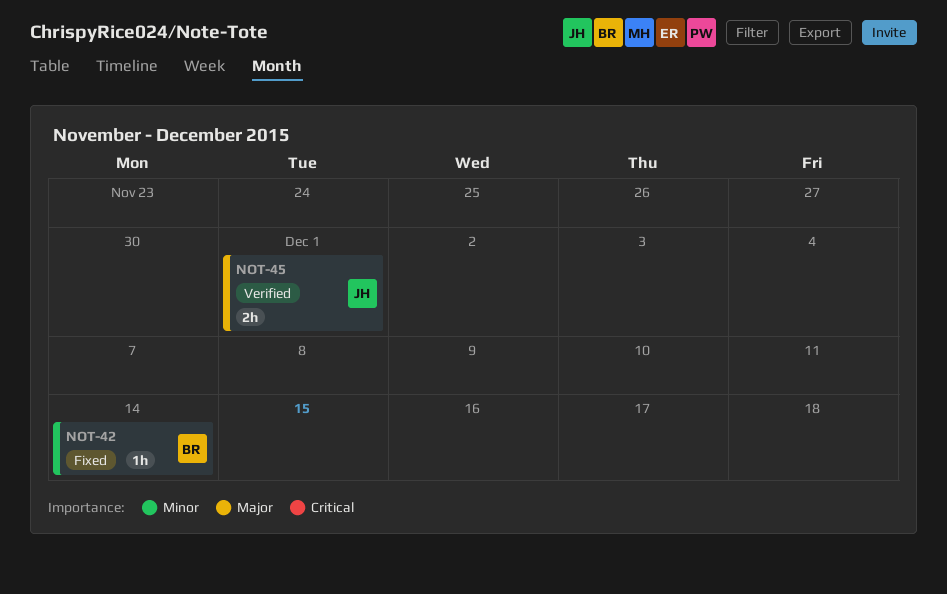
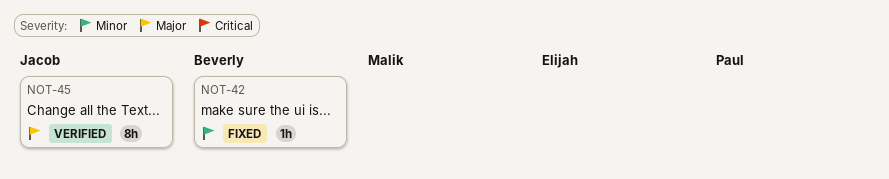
NOT-45, estimate: 2h -> 8h

